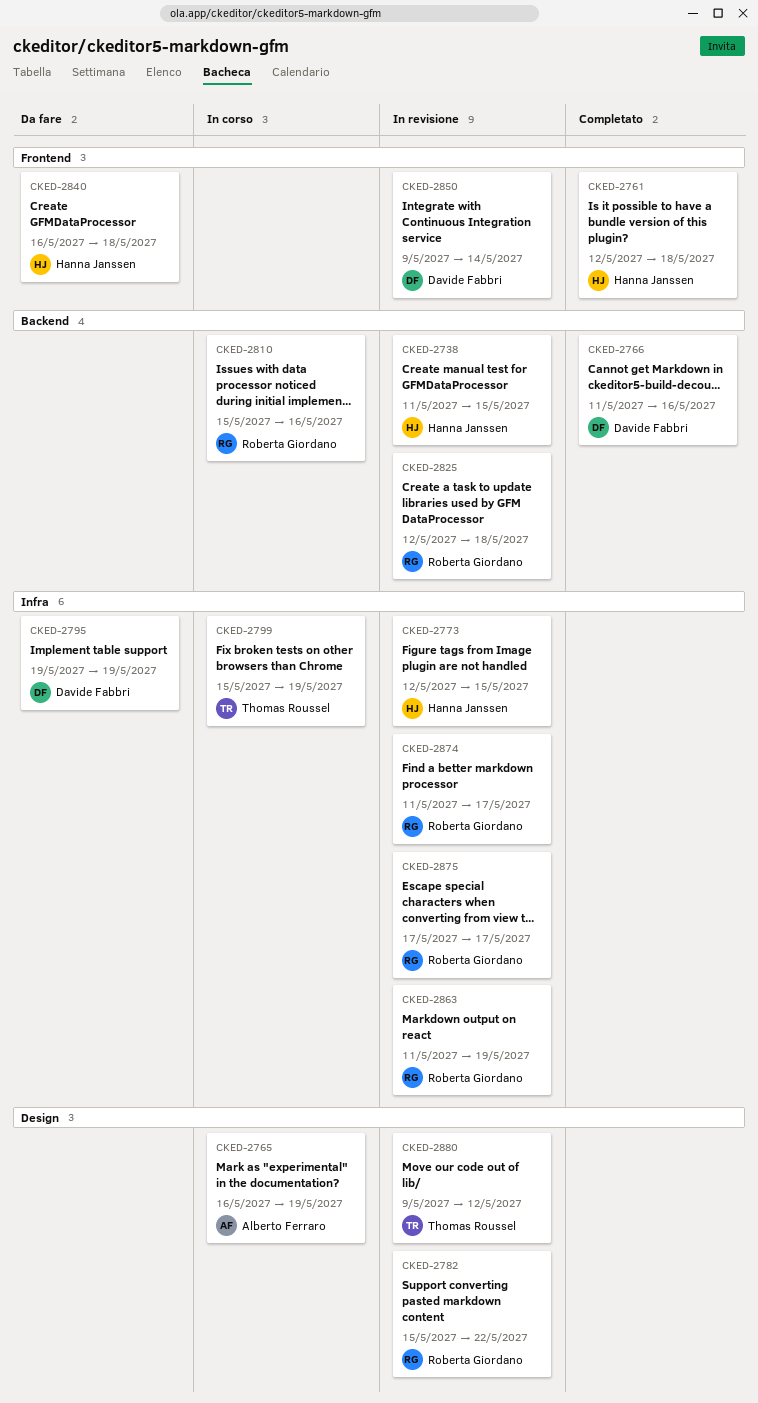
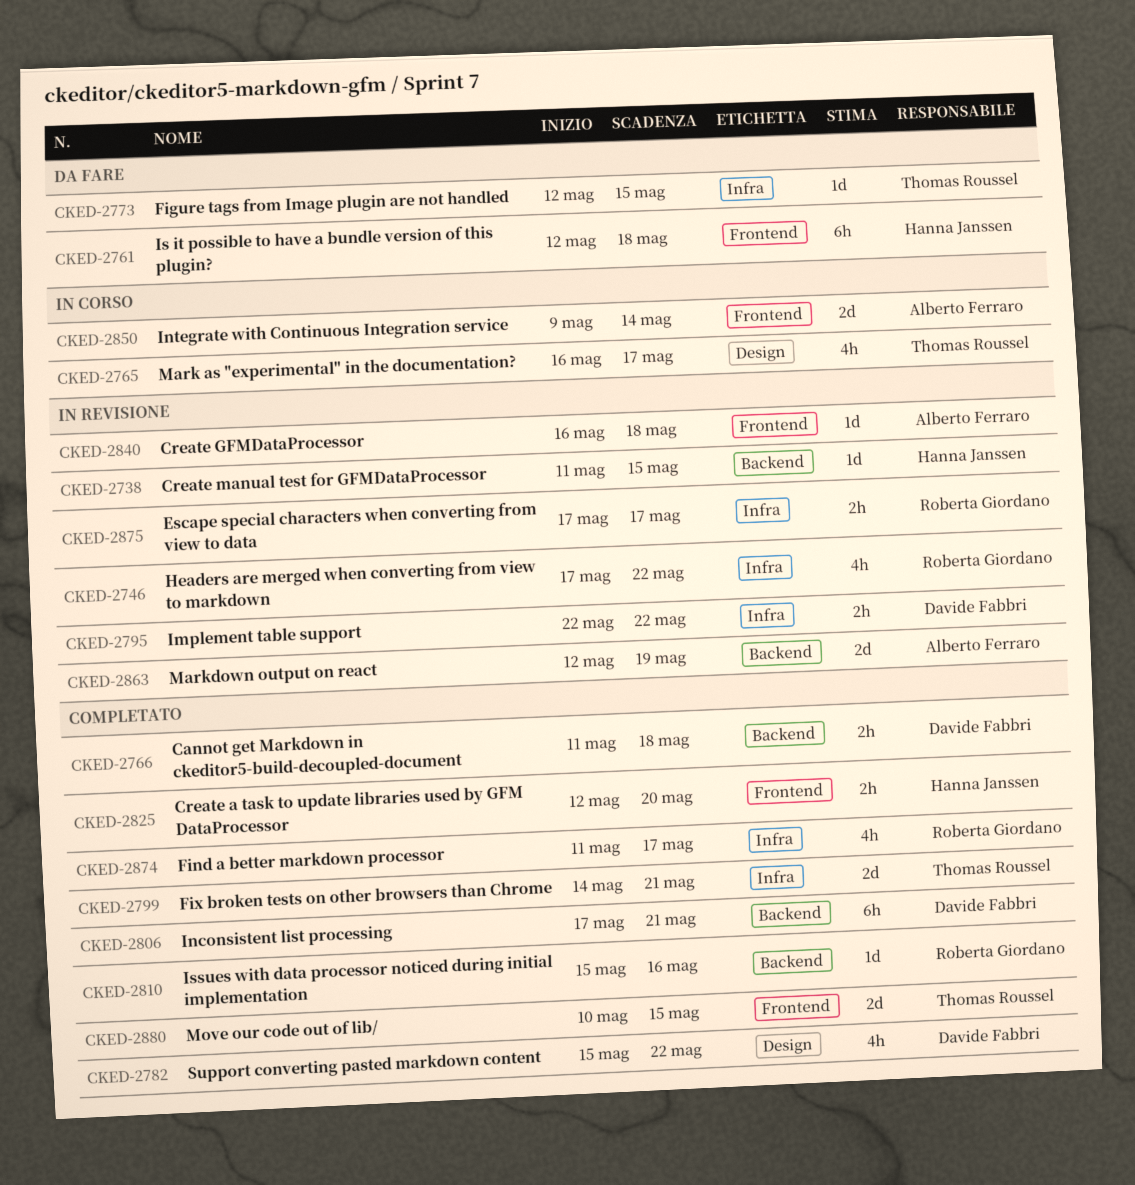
CKED-2746: none -> present
CKED-2761, status: Completato -> Da fare
CKED-2765, owner: Alberto Ferraro -> Thomas Roussel
CKED-2765, due: May 19 -> May 17
CKED-2766, due: May 16 -> May 18
CKED-2773, status: In revisione -> Da fare
CKED-2773, owner: Hanna Janssen -> Thomas Roussel
CKED-2782, status: In revisione -> Completato
CKED-2782, owner: Roberta Giordano -> Davide Fabbri
CKED-2795, status: Da fare -> In revisione
CKED-2795, start: May 19 -> May 22
CKED-2795, due: May 19 -> May 22
CKED-2799, status: In corso -> Completato
CKED-2799, start: May 15 -> May 14
CKED-2799, due: May 19 -> May 21
CKED-2806: none -> present
CKED-2810, status: In corso -> Completato
CKED-2825, status: In revisione -> Completato
CKED-2825, owner: Roberta Giordano -> Hanna Janssen
CKED-2825, label: Backend -> Frontend
CKED-2825, due: May 18 -> May 20
CKED-2840, status: Da fare -> In revisione
CKED-2840, owner: Hanna Janssen -> Alberto Ferraro
CKED-2850, status: In revisione -> In corso
CKED-2850, owner: Davide Fabbri -> Alberto Ferraro
CKED-2863, owner: Roberta Giordano -> Alberto Ferraro
CKED-2863, label: Infra -> Backend
CKED-2863, start: May 11 -> May 12
CKED-2874, status: In revisione -> Completato
CKED-2880, status: In revisione -> Completato
CKED-2880, label: Design -> Frontend
CKED-2880, start: May 9 -> May 10
CKED-2880, due: May 12 -> May 15

